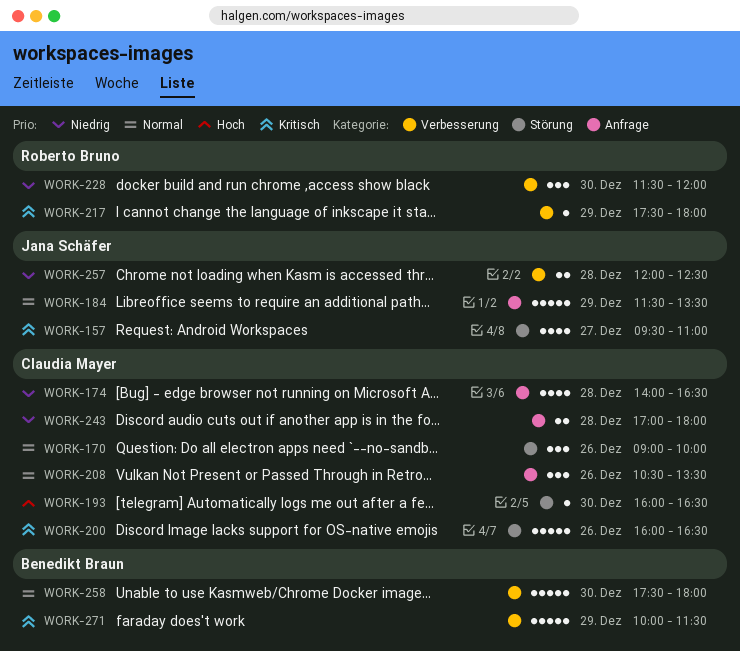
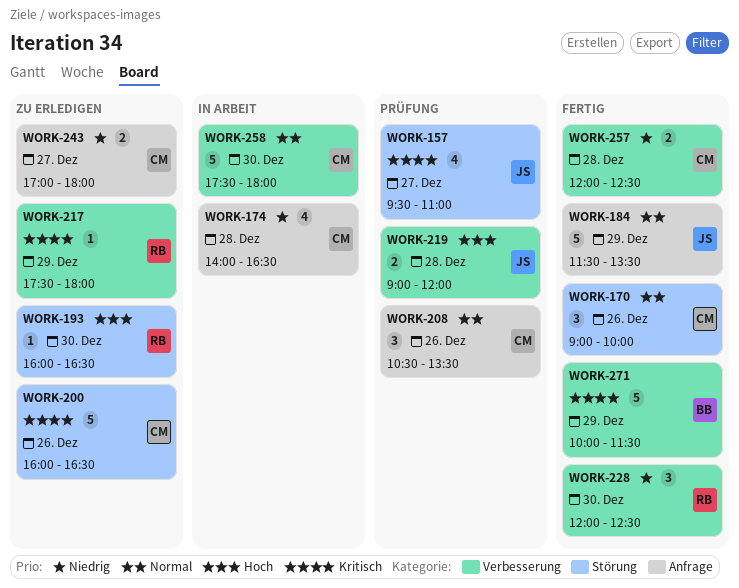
WORK-193, owner: Claudia Mayer -> Roberto Bruno
WORK-219: none -> present
WORK-228, begins: 11:30 -> 12:00
WORK-228, ends: 12:00 -> 12:30
WORK-243, day: Dec 28 -> Dec 27
WORK-257, owner: Jana Schäfer -> Claudia Mayer
WORK-258, owner: Benedikt Braun -> Claudia Mayer

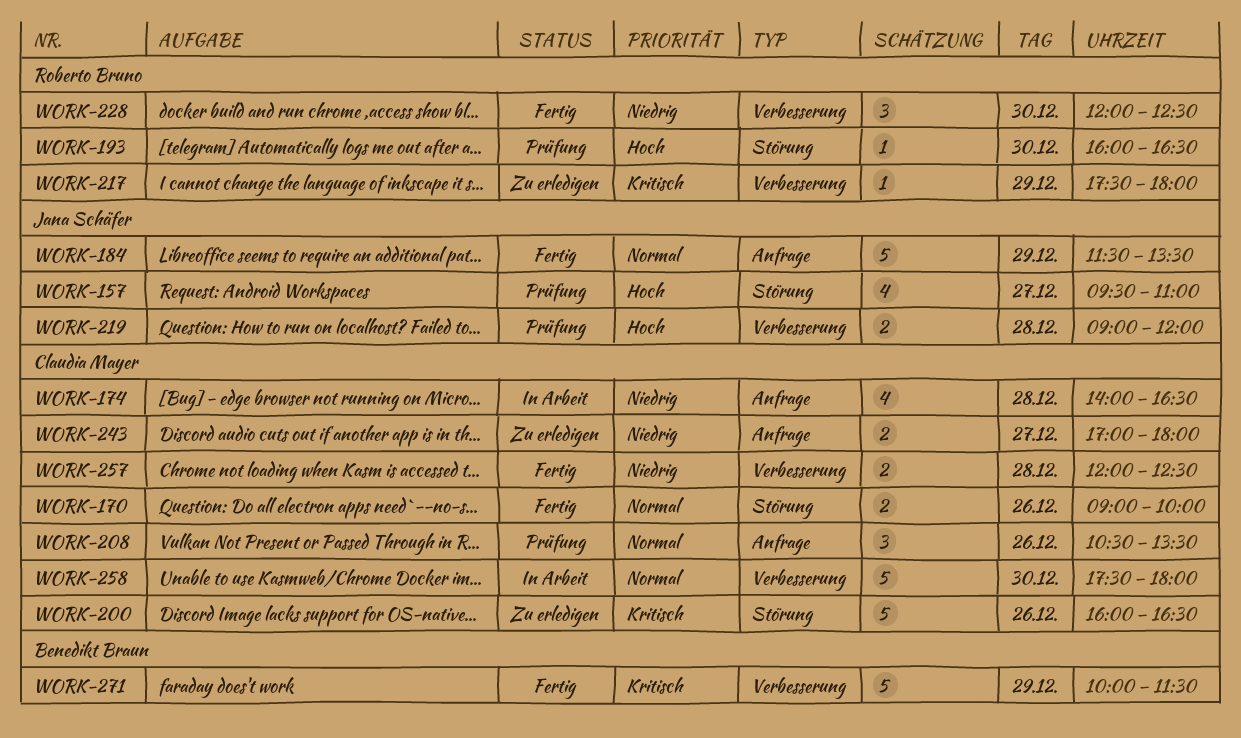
WORK-157, priority: Kritisch -> Hoch
WORK-170, estimate: 3 -> 2
WORK-193, status: Zu erledigen -> Prüfung

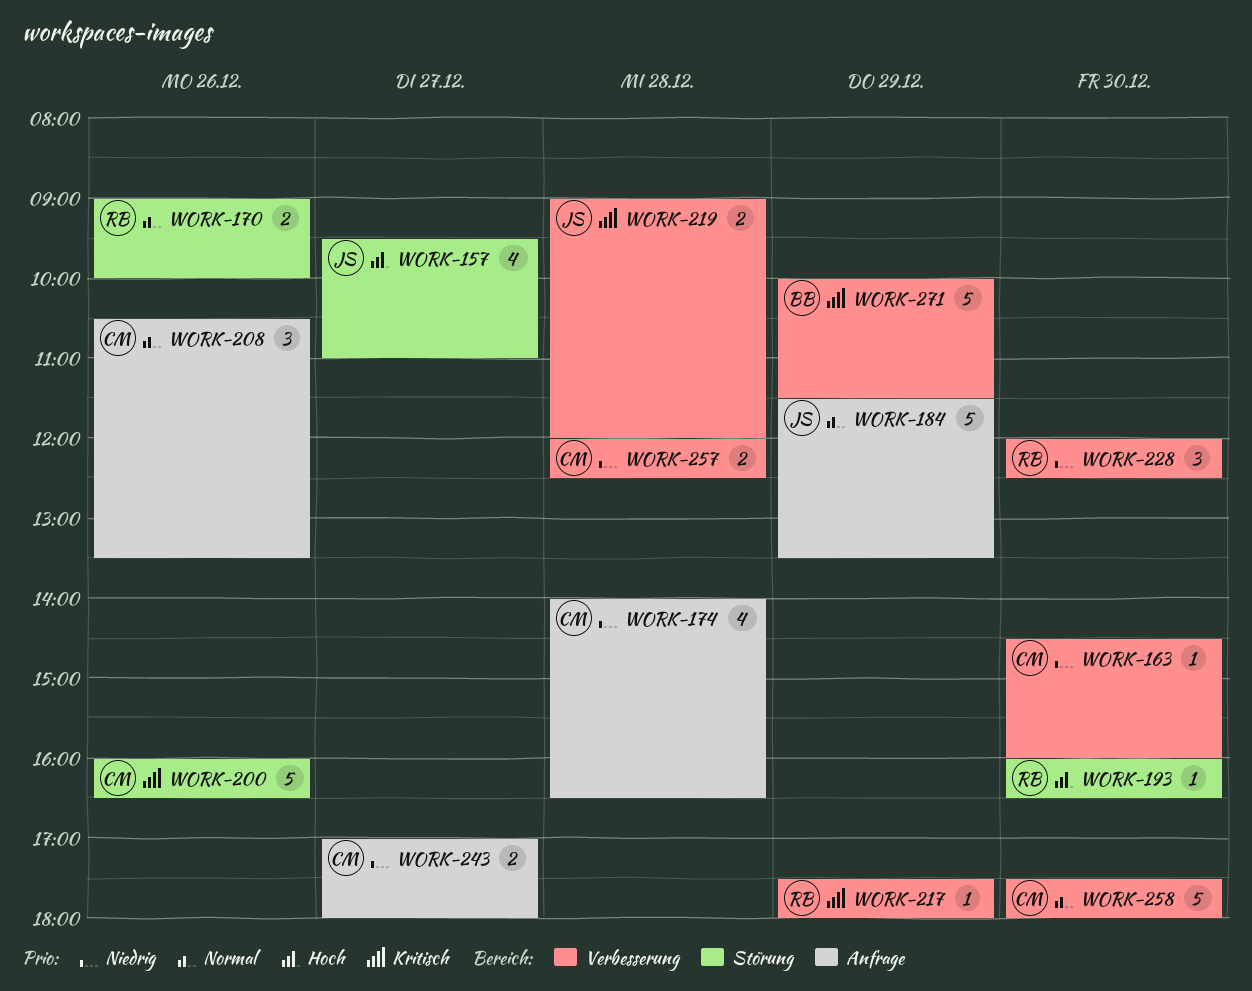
WORK-163: none -> present
WORK-170, owner: Claudia Mayer -> Roberto Bruno
WORK-219, priority: Hoch -> Kritisch

